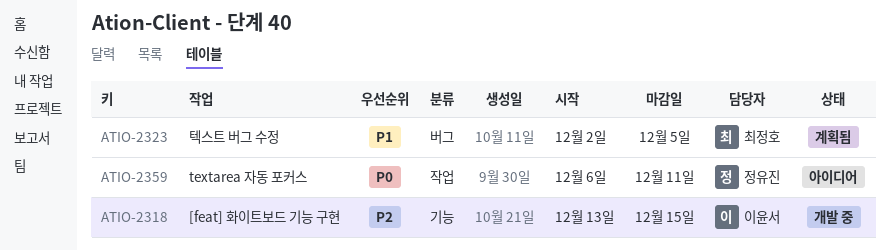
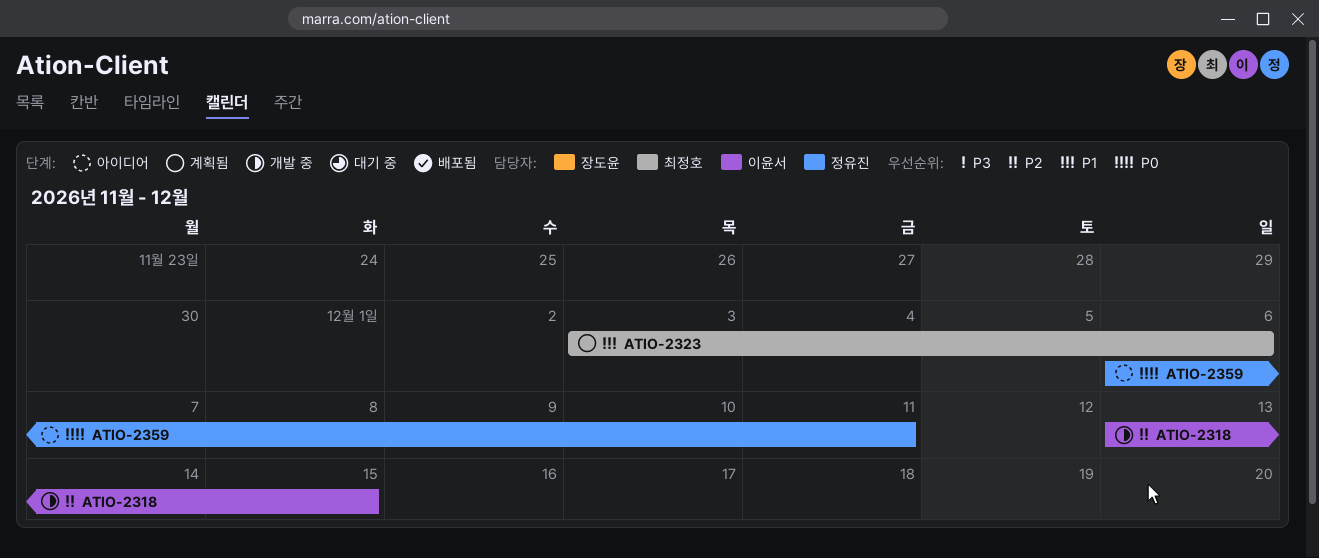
ATIO-2323, start: Dec 2 -> Dec 3
ATIO-2323, due: Dec 5 -> Dec 6

